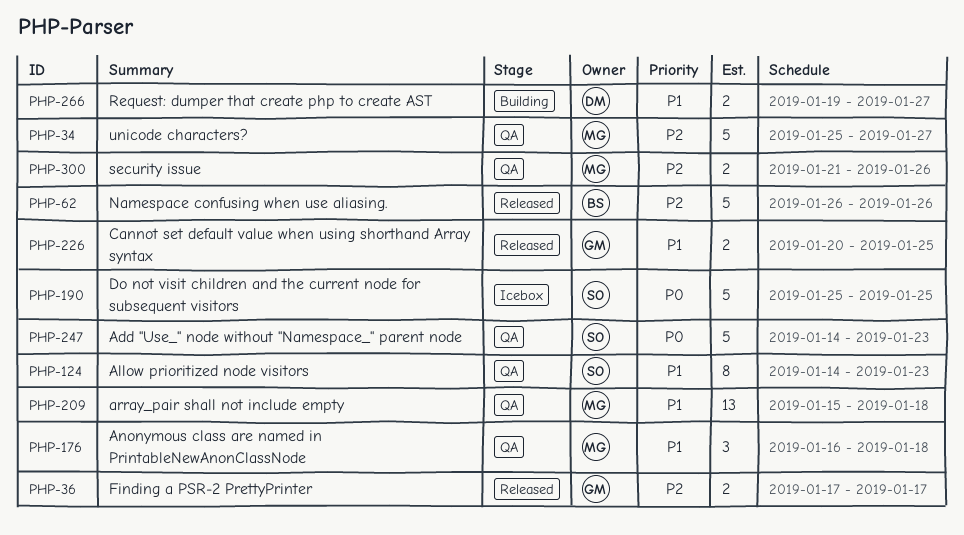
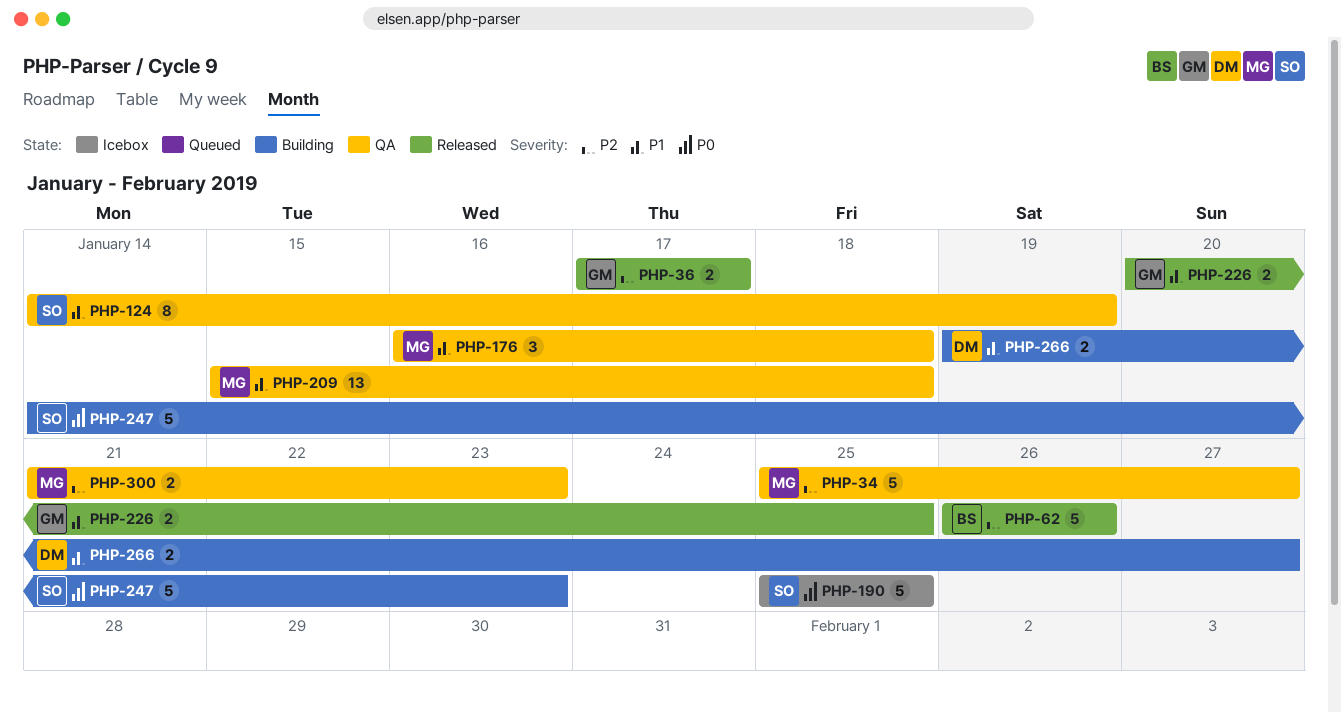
PHP-124, due: Jan 23 -> Jan 19
PHP-247, status: QA -> Building
PHP-300, due: Jan 26 -> Jan 23

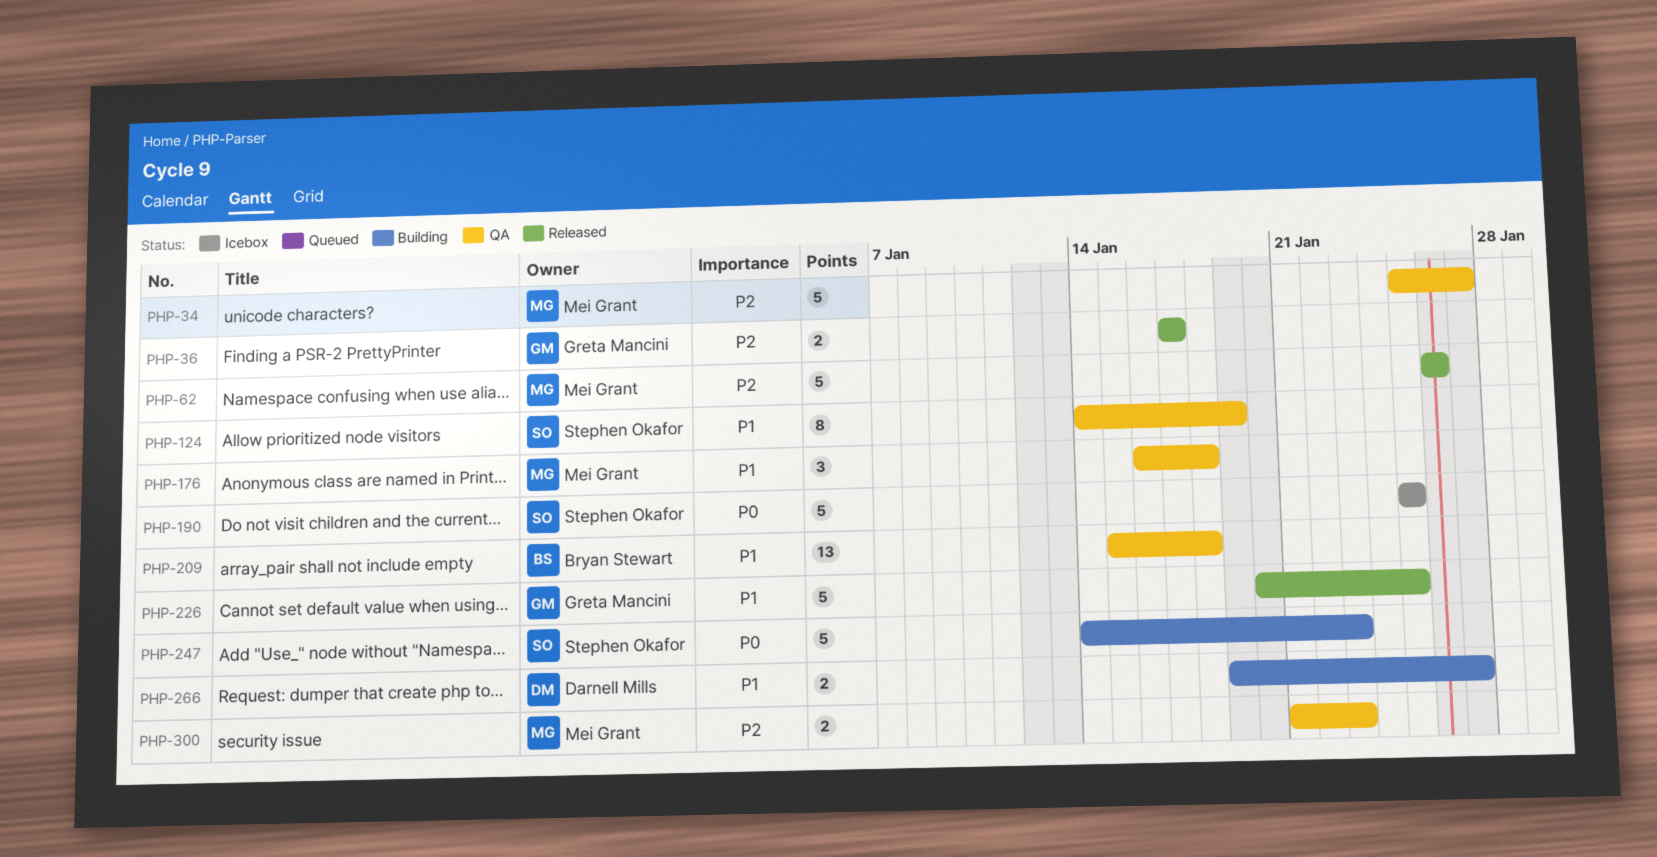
PHP-62, owner: Bryan Stewart -> Mei Grant
PHP-209, owner: Mei Grant -> Bryan Stewart
PHP-226, estimate: 2 -> 5

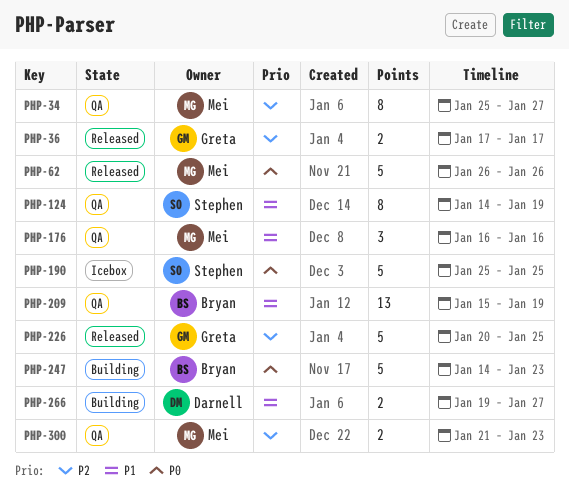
PHP-34, estimate: 5 -> 8
PHP-62, priority: P2 -> P0
PHP-176, due: Jan 18 -> Jan 16
PHP-209, due: Jan 18 -> Jan 19
PHP-226, priority: P1 -> P2
PHP-247, owner: Stephen Okafor -> Bryan Stewart

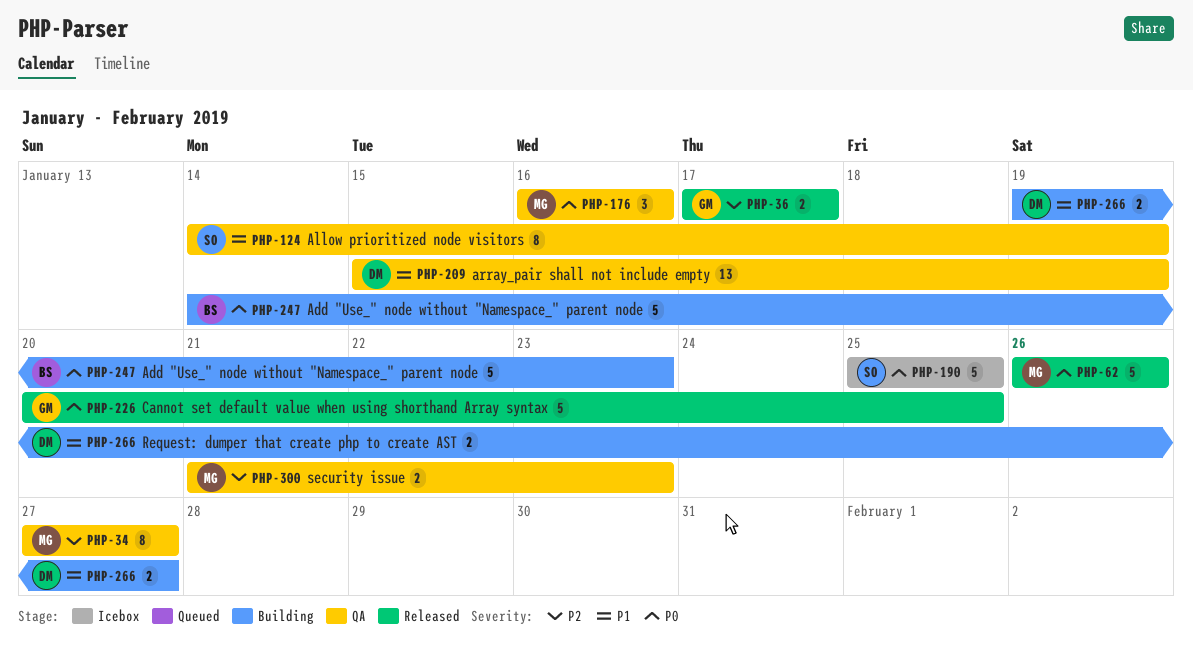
PHP-34, start: Jan 25 -> Jan 27
PHP-176, priority: P1 -> P0
PHP-209, owner: Bryan -> Darnell
PHP-226, priority: P2 -> P0

